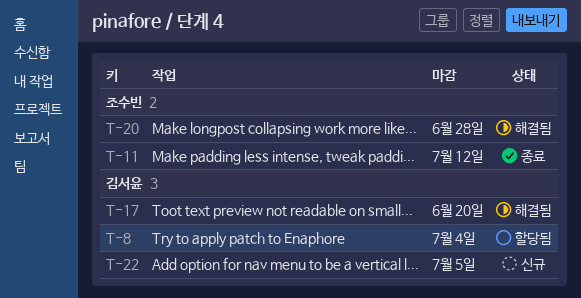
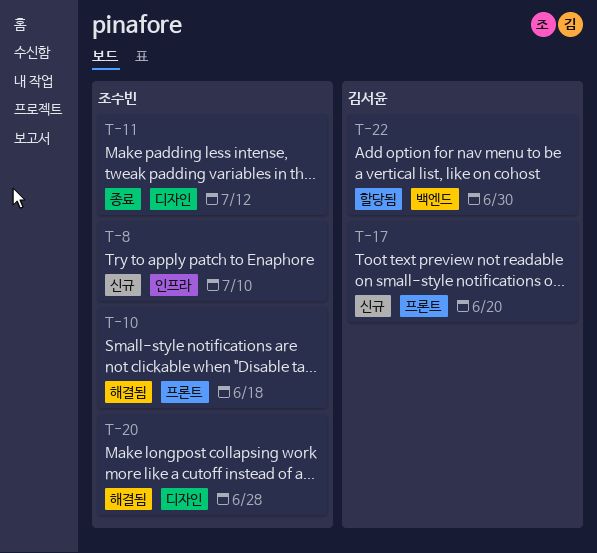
T-8, status: 할당됨 -> 신규
T-8, owner: 김서윤 -> 조수빈
T-8, due: Jul 4 -> Jul 10
T-10: none -> present
T-17, status: 해결됨 -> 신규
T-22, status: 신규 -> 할당됨
T-22, due: Jul 5 -> Jun 30

